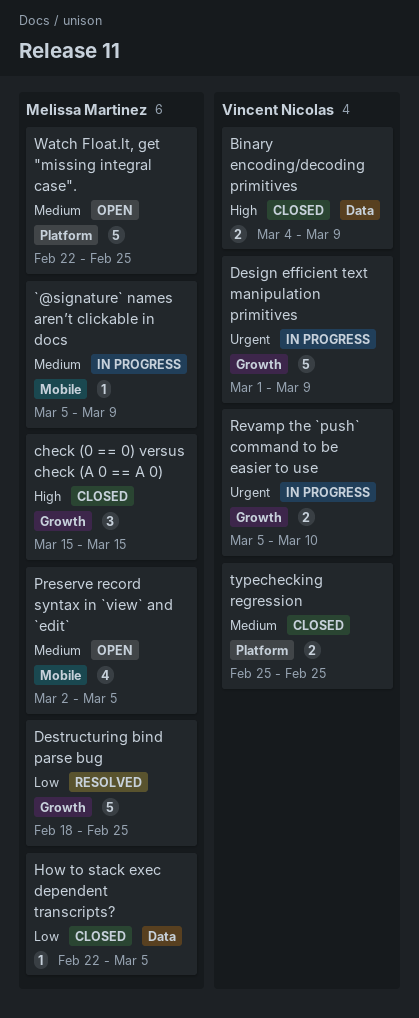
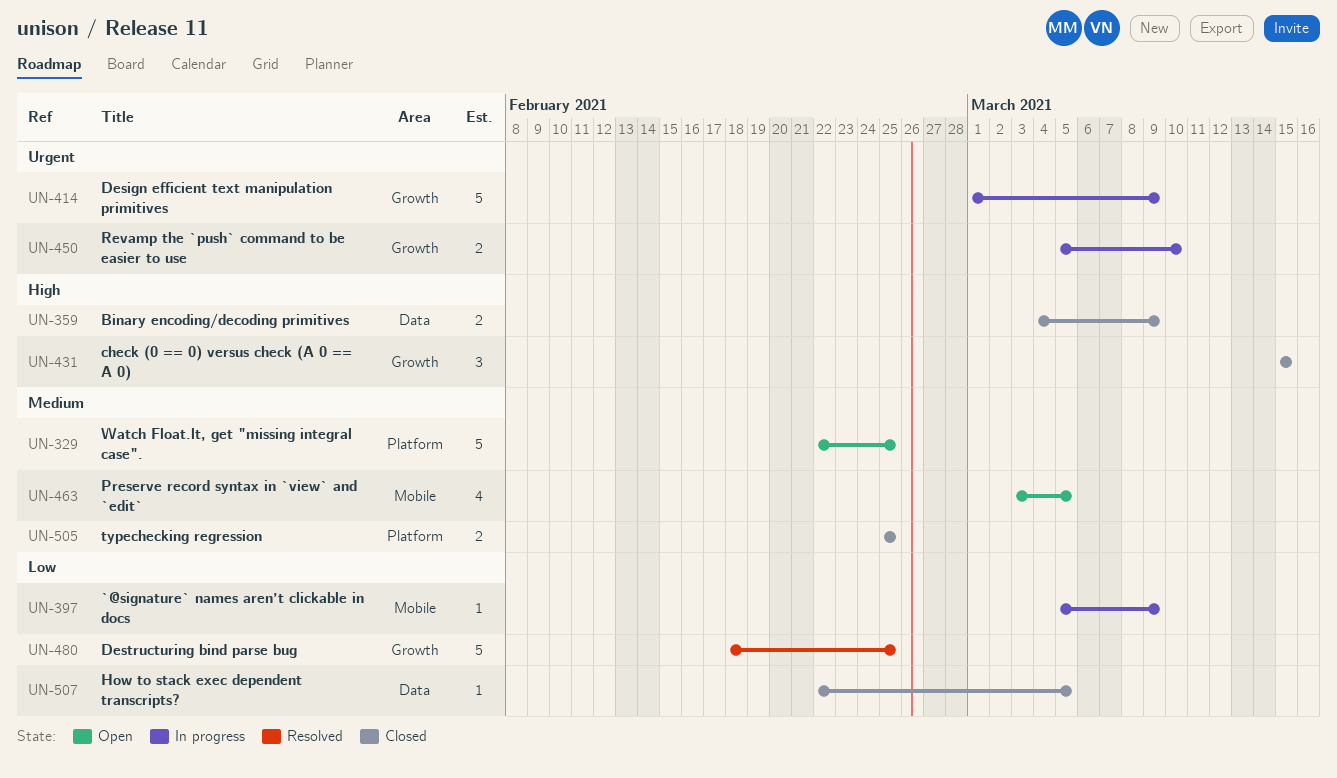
`@signature` names aren’t clickable in docs, priority: Medium -> Low
Preserve record syntax in `view` and `edit`, start: Mar 2 -> Mar 3

